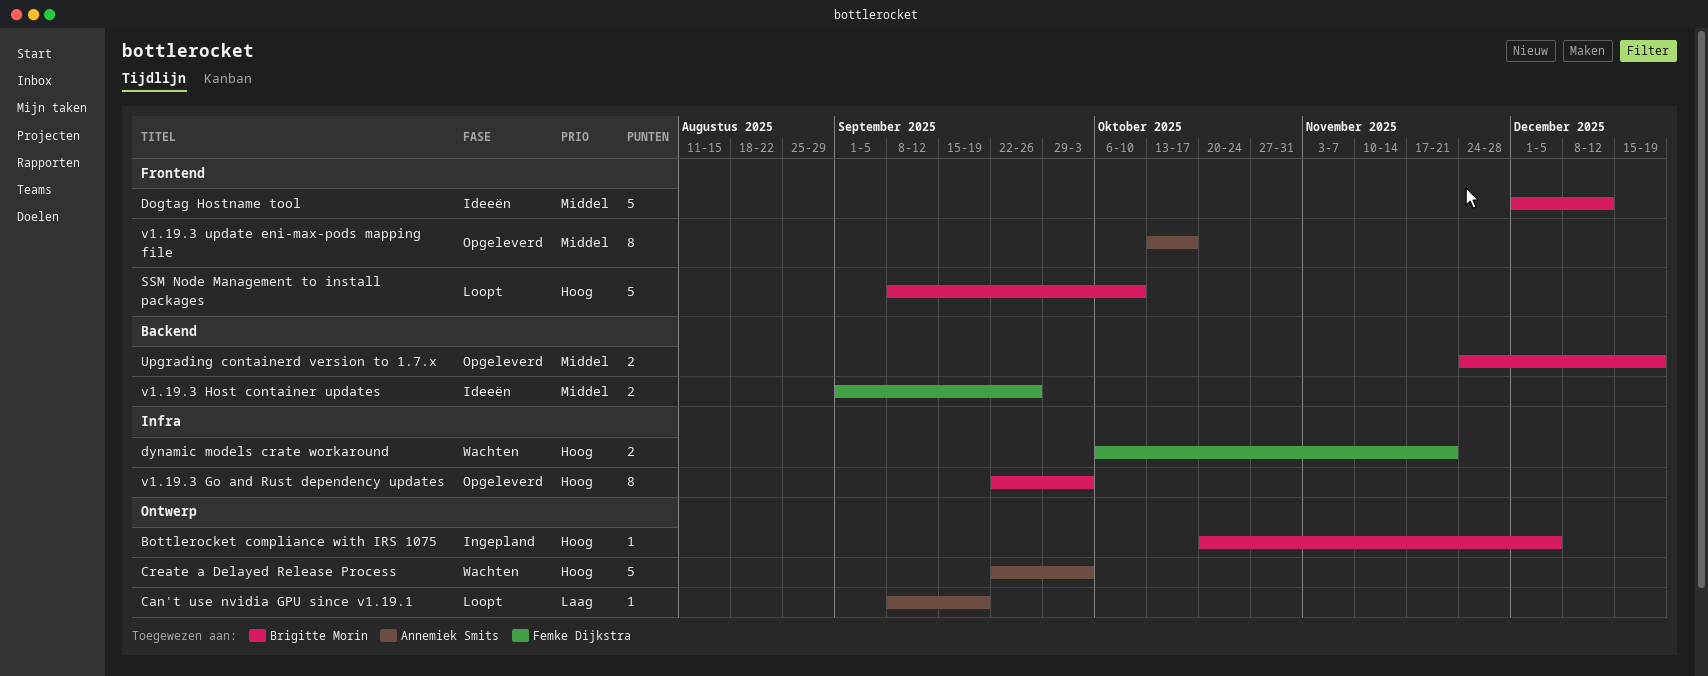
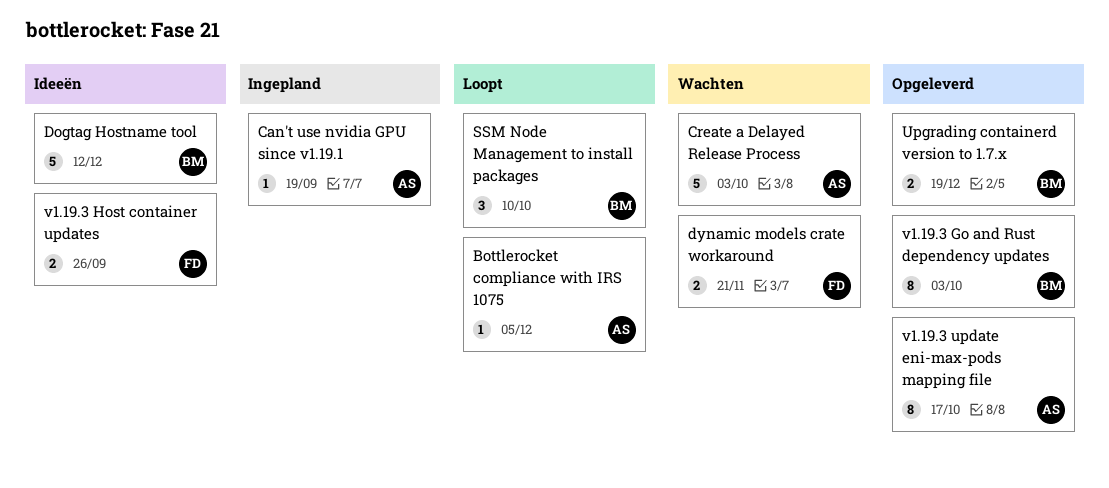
Bottlerocket compliance with IRS 1075, status: Ingepland -> Loopt
Bottlerocket compliance with IRS 1075, owner: Brigitte Morin -> Annemiek Smits
Can't use nvidia GPU since v1.19.1, status: Loopt -> Ingepland
SSM Node Management to install packages, estimate: 5 -> 3

